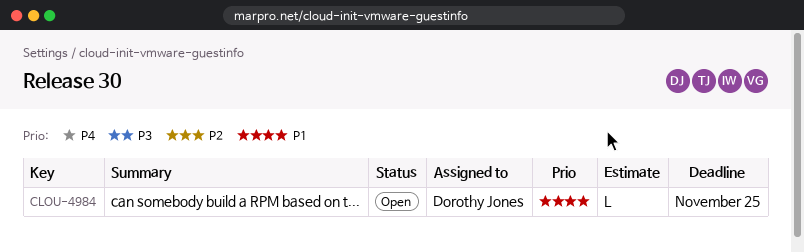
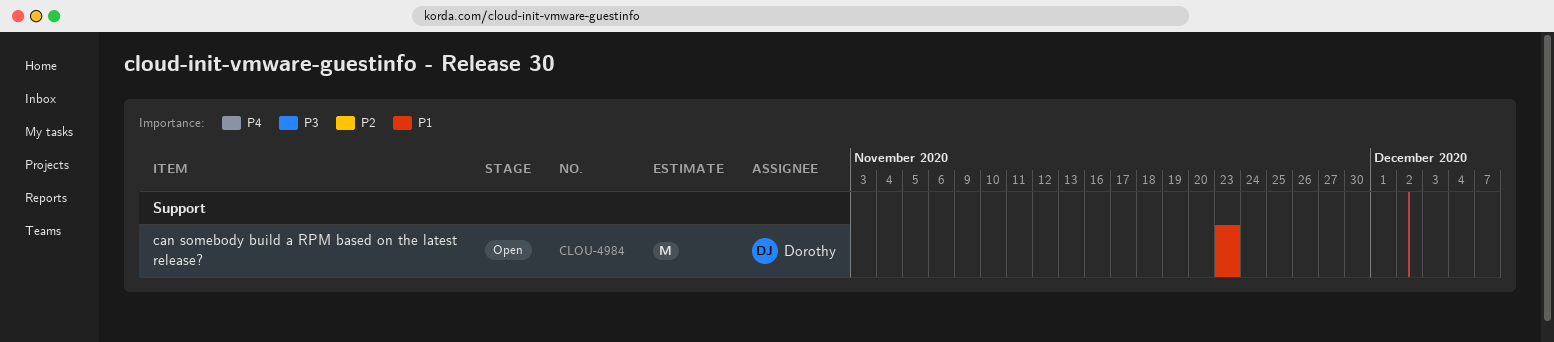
CLOU-4984, estimate: L -> M
CLOU-4984, due: Nov 25 -> Nov 23

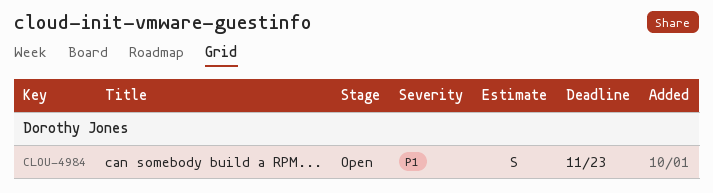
CLOU-4984, estimate: M -> S

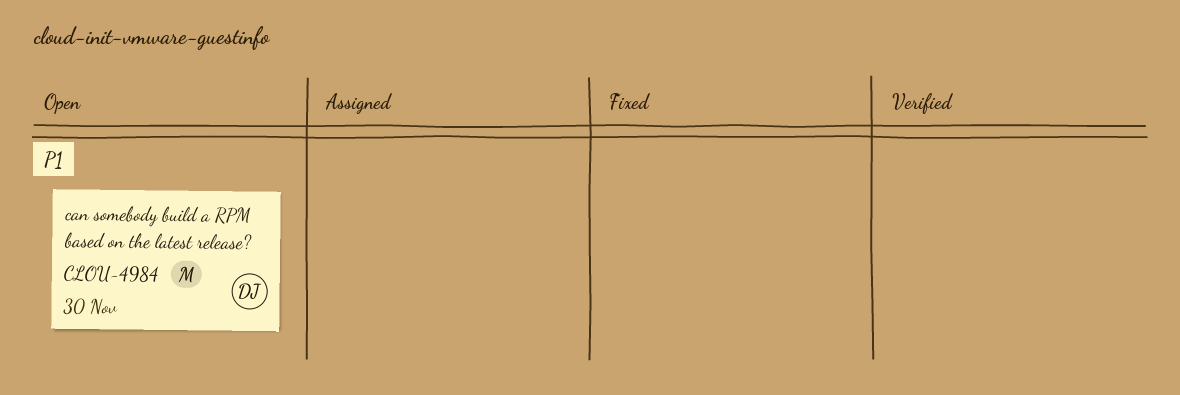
CLOU-4984, estimate: S -> M
CLOU-4984, due: Nov 23 -> Nov 30

